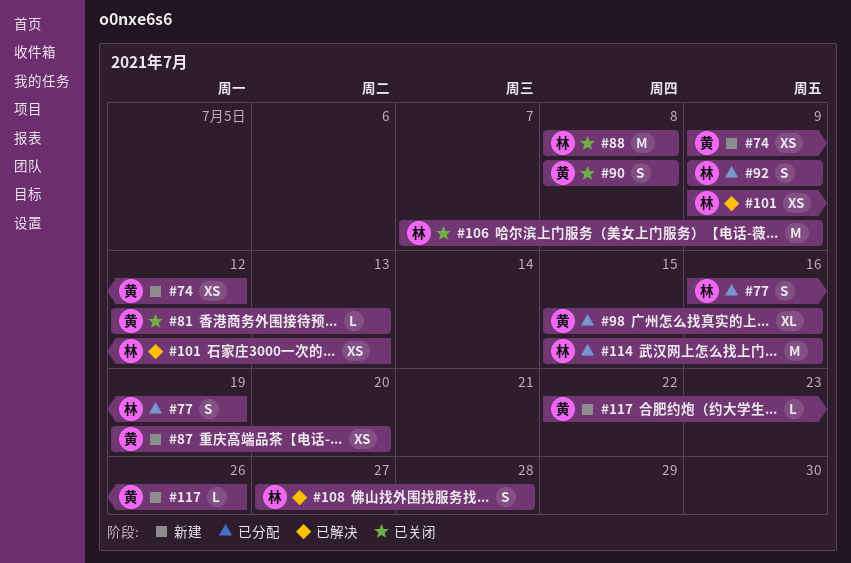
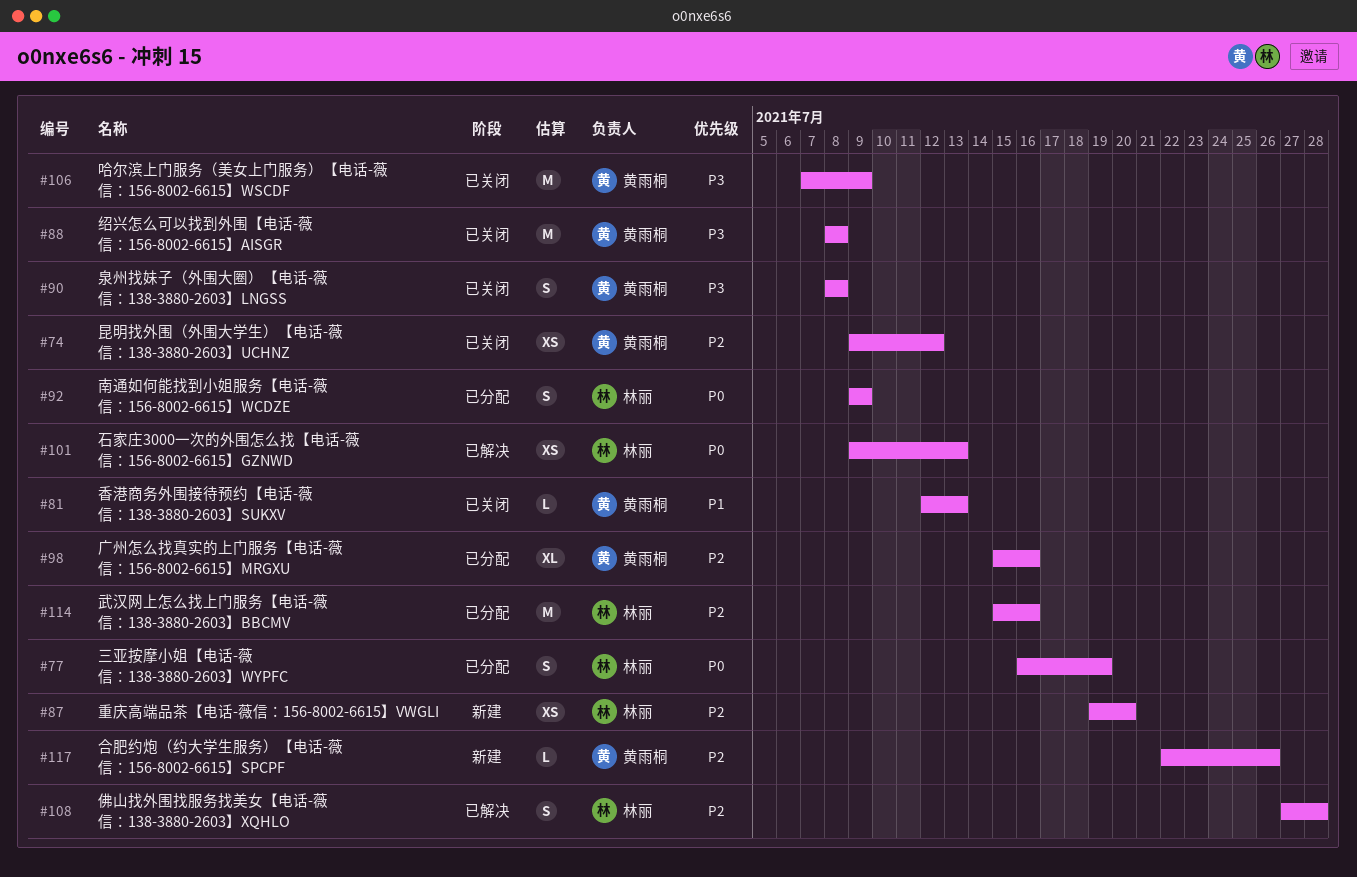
#74, status: 新建 -> 已关闭
#87, owner: 黄雨桐 -> 林丽
#88, owner: 林丽 -> 黄雨桐
#106, owner: 林丽 -> 黄雨桐

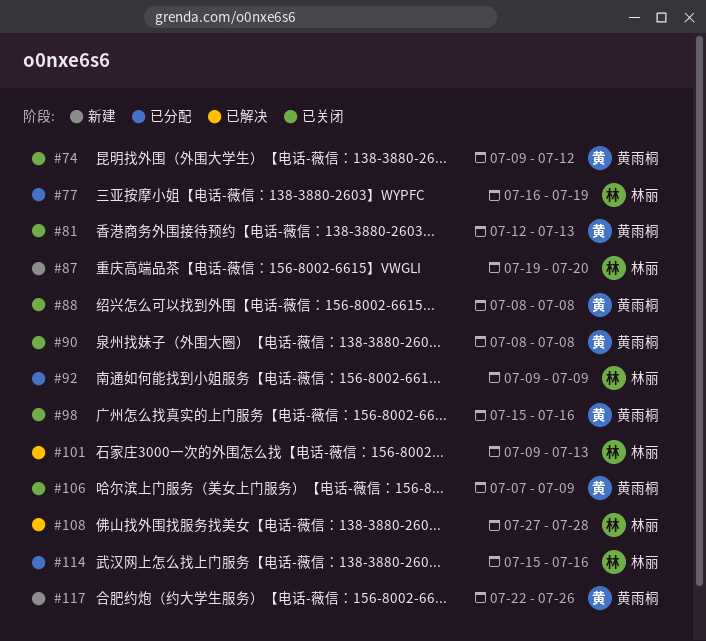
#98, status: 已分配 -> 已关闭

